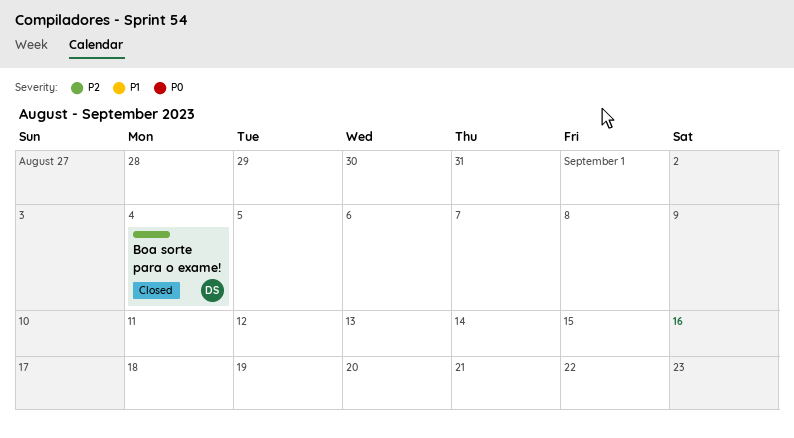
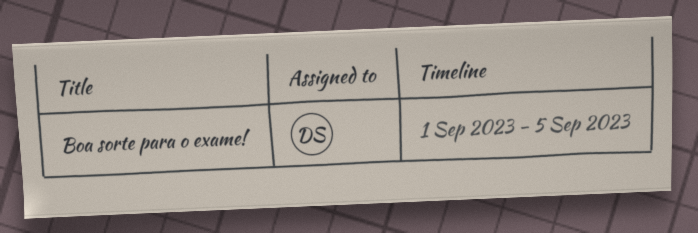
Boa sorte para o exame!, due: Sep 4 -> Sep 5

